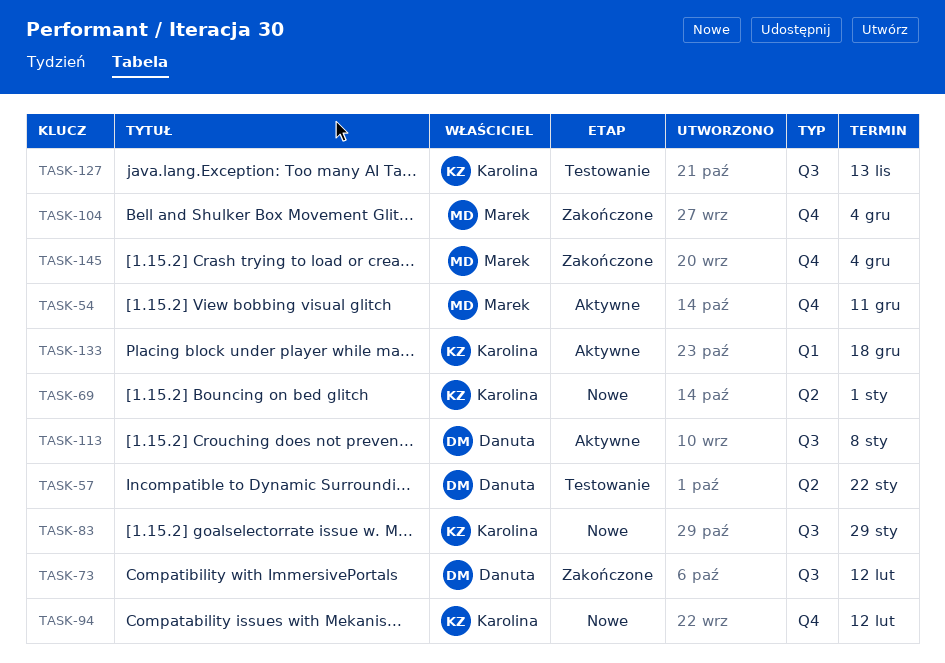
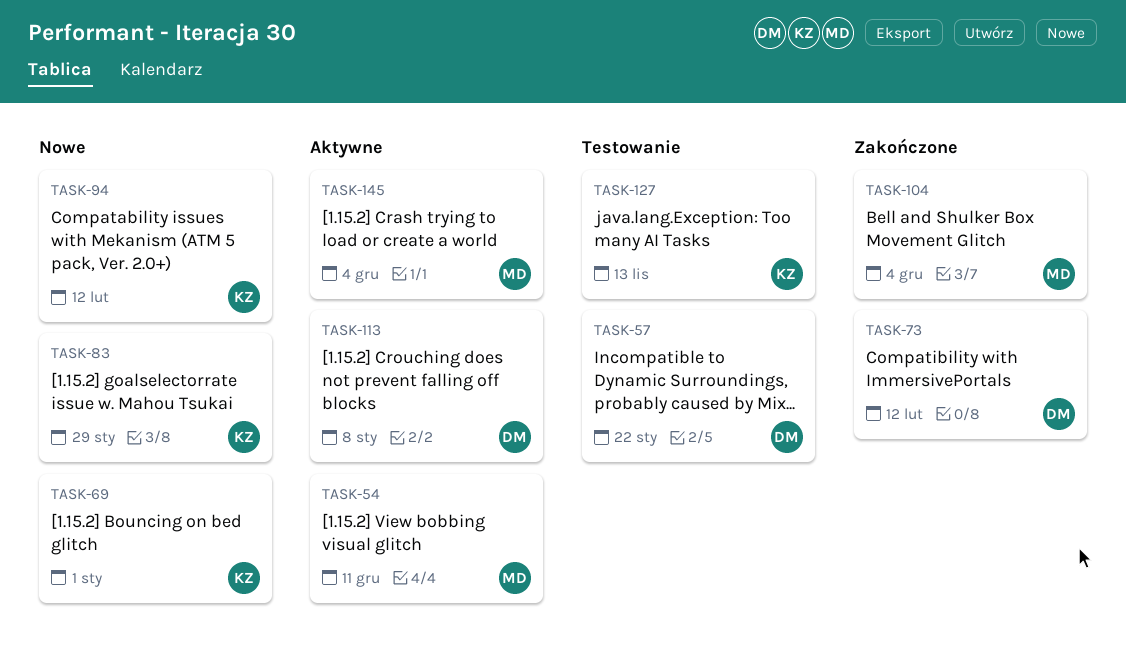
TASK-133: present -> none
TASK-145, status: Zakończone -> Aktywne

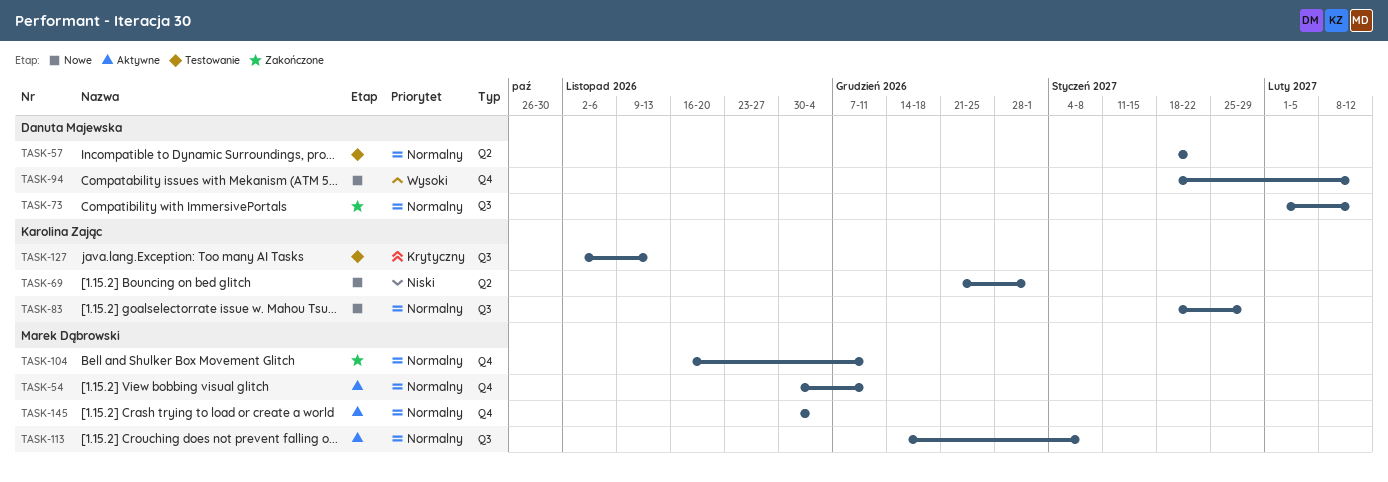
TASK-94, owner: Karolina Zając -> Danuta Majewska
TASK-104, due: Dec 4 -> Dec 11
TASK-113, owner: Danuta Majewska -> Marek Dąbrowski

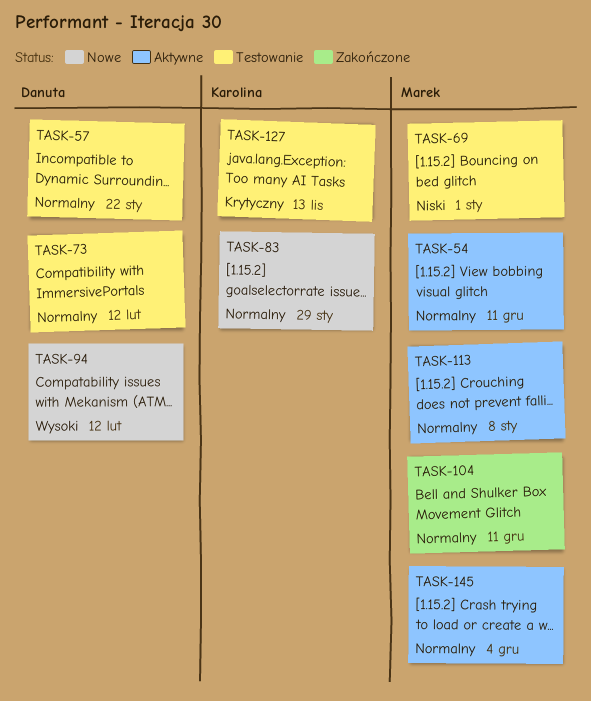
TASK-69, status: Nowe -> Testowanie
TASK-69, owner: Karolina Zając -> Marek Dąbrowski
TASK-73, status: Zakończone -> Testowanie

